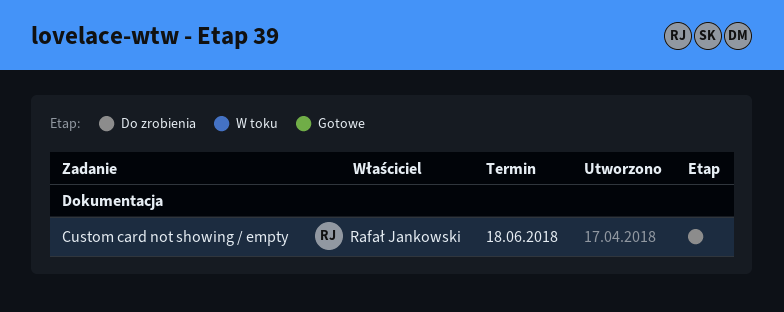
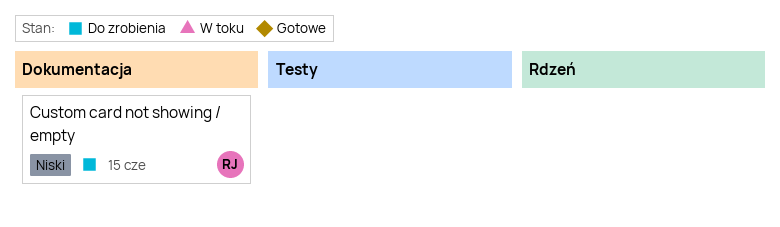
Custom card not showing / empty, due: Jun 18 -> Jun 15

